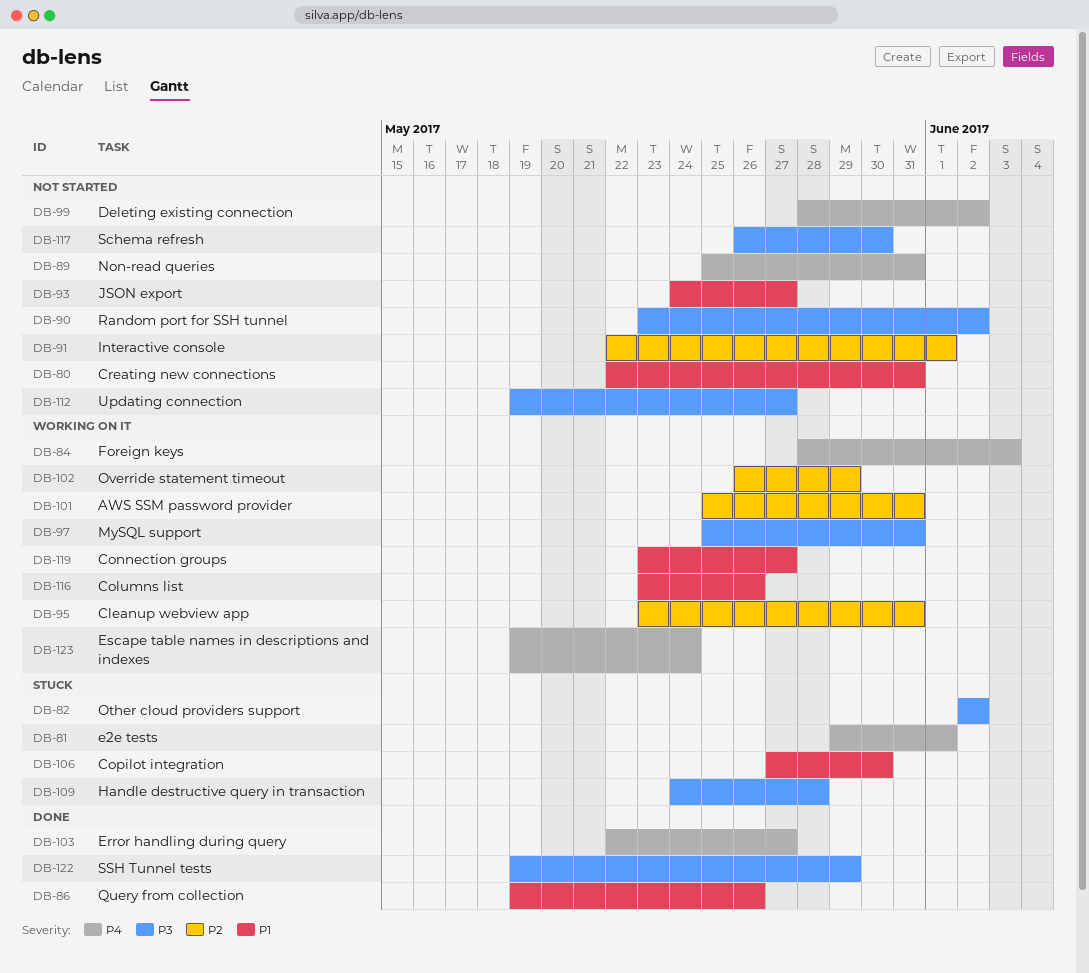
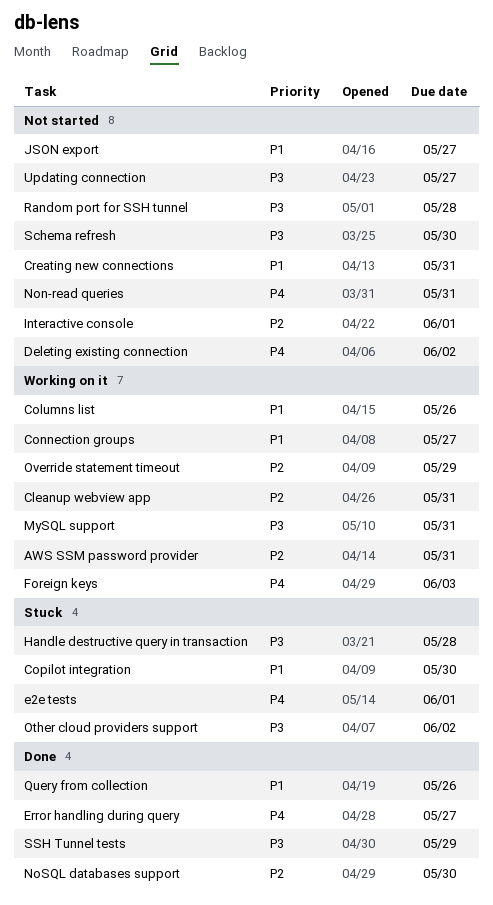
Escape table names in descriptions and indexes: present -> none
NoSQL databases support: none -> present
Random port for SSH tunnel, due: Jun 2 -> May 28

